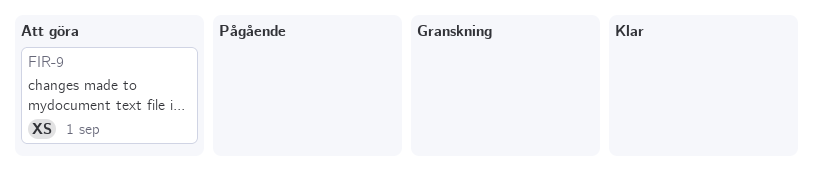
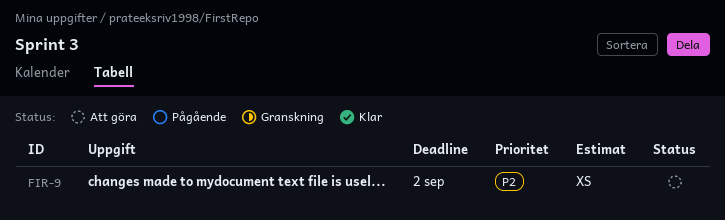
FIR-9, due: Sep 1 -> Sep 2

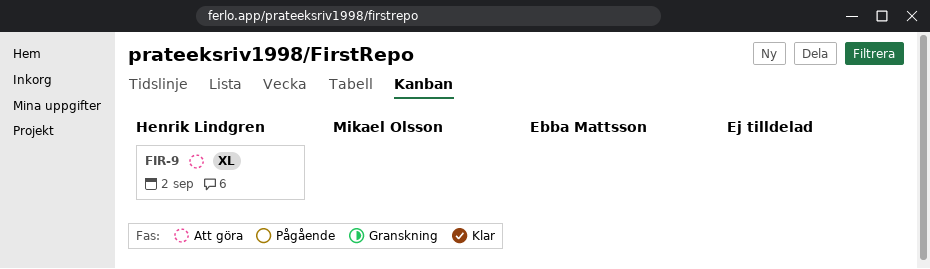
FIR-9, estimate: XS -> XL

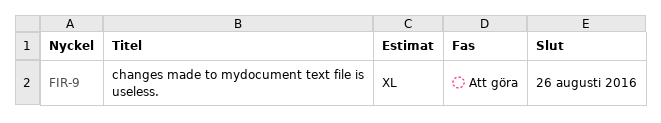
FIR-9, due: Sep 2 -> Aug 26

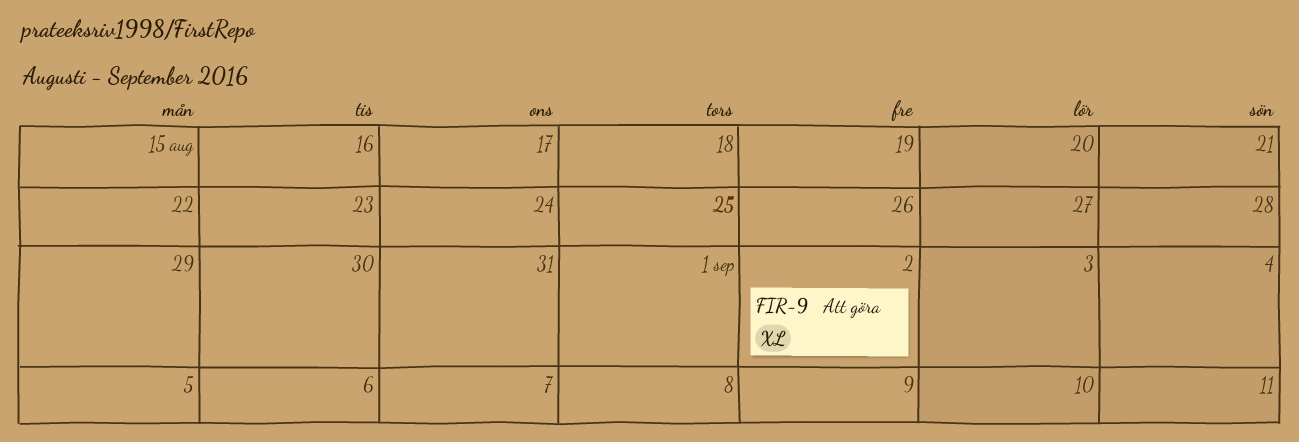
FIR-9, due: Aug 26 -> Sep 2

